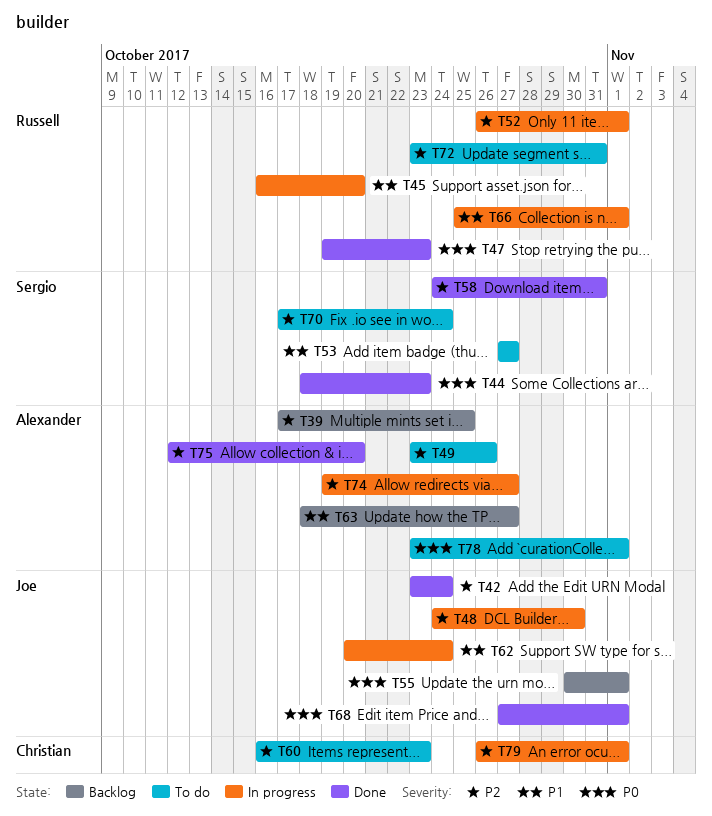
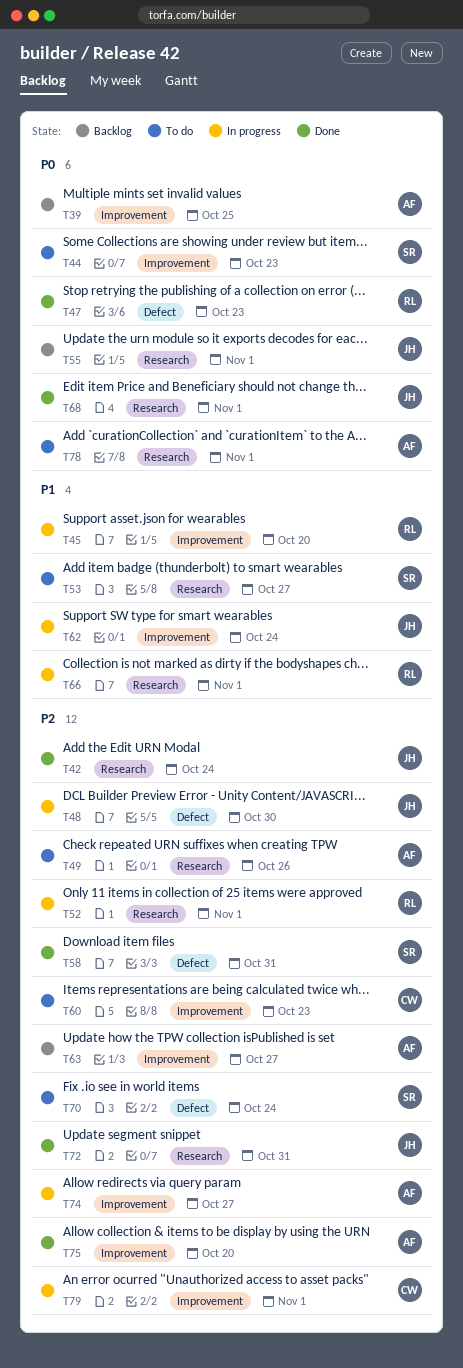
T39, priority: P2 -> P0
T44, status: Done -> To do
T63, priority: P1 -> P2
T72, status: To do -> Done
T72, owner: Russell -> Joe

